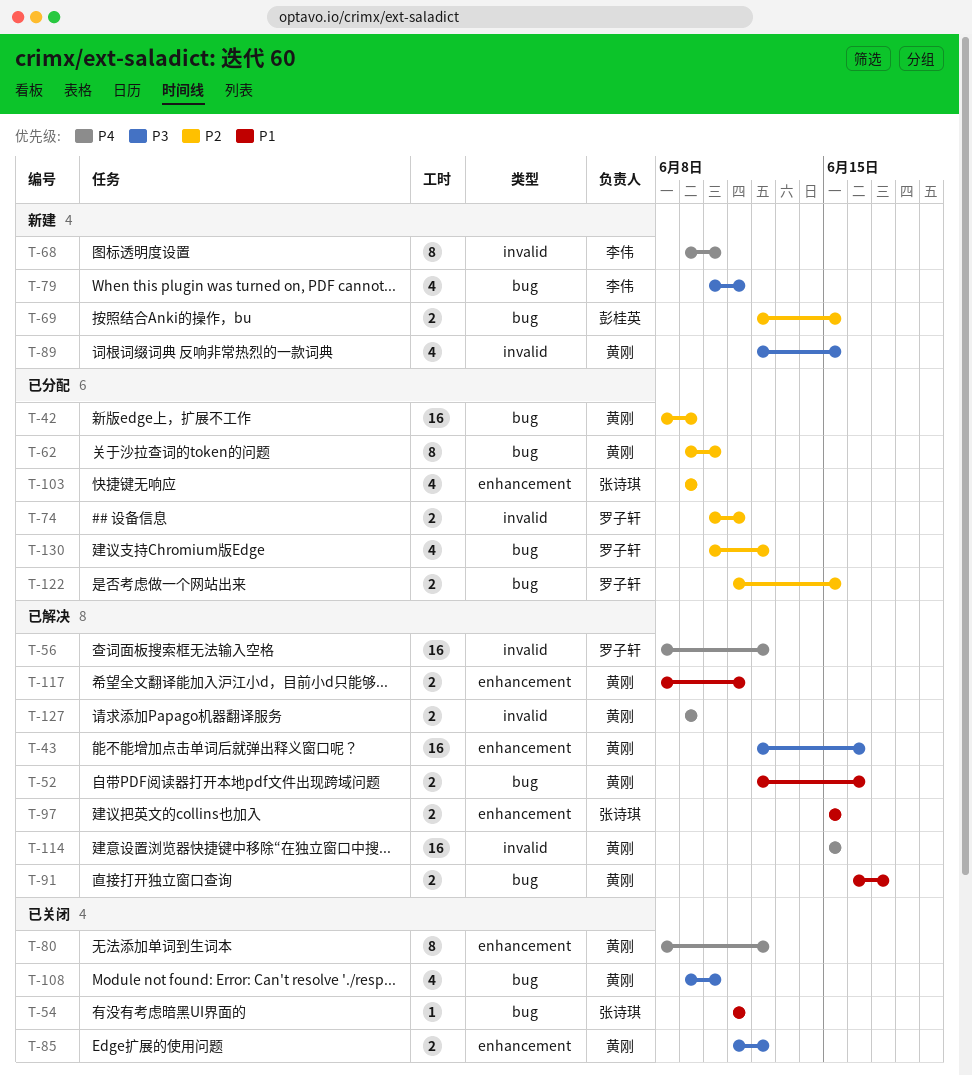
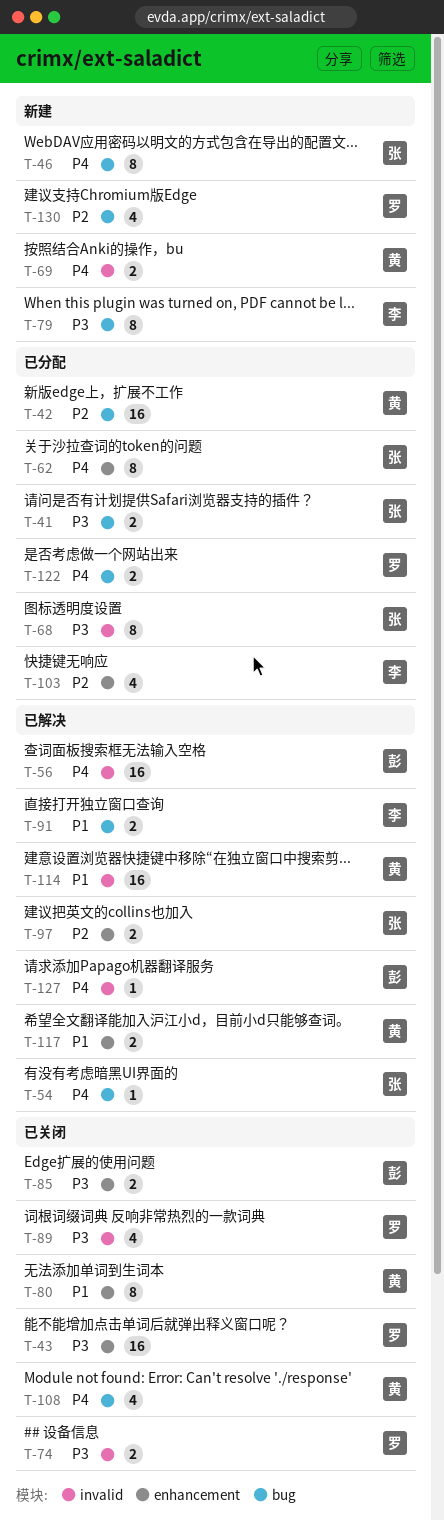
T-41: none -> present
T-43, status: 已解决 -> 已关闭
T-43, owner: 黄刚 -> 罗子轩
T-46: none -> present
T-52: present -> none
T-54, status: 已关闭 -> 已解决
T-54, priority: P1 -> P4
T-56, owner: 罗子轩 -> 彭桂英
T-62, owner: 黄刚 -> 张诗琪
T-62, priority: P2 -> P4
T-62, label: bug -> enhancement
T-68, status: 新建 -> 已分配
T-68, owner: 李伟 -> 张诗琪
T-68, priority: P4 -> P3
T-69, owner: 彭桂英 -> 黄刚
T-69, priority: P2 -> P4
T-69, label: bug -> invalid
T-74, status: 已分配 -> 已关闭
T-74, priority: P2 -> P3
T-79, estimate: 4 -> 8
T-80, priority: P4 -> P1
T-85, owner: 黄刚 -> 彭桂英
T-89, status: 新建 -> 已关闭
T-89, owner: 黄刚 -> 罗子轩
T-91, owner: 黄刚 -> 李伟
T-97, priority: P1 -> P2
T-103, owner: 张诗琪 -> 李伟
T-108, priority: P3 -> P4
T-114, priority: P4 -> P1
T-122, priority: P2 -> P4
T-127, owner: 黄刚 -> 彭桂英
T-127, estimate: 2 -> 1
T-130, status: 已分配 -> 新建

